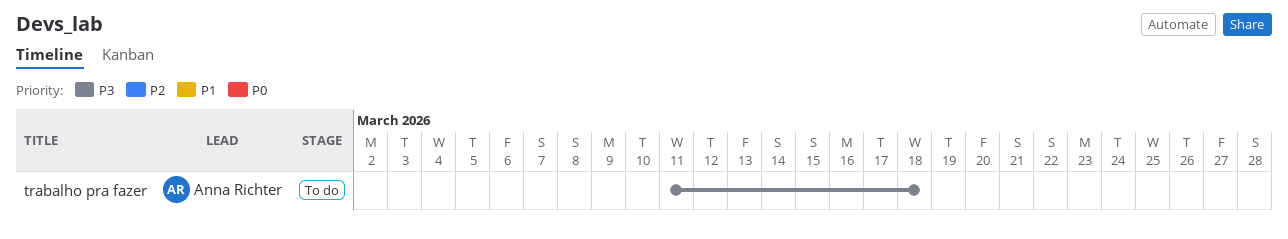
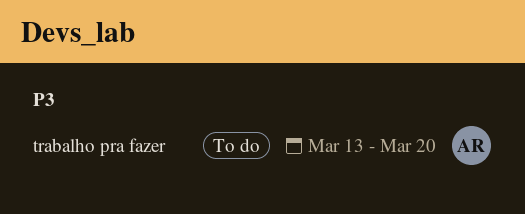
trabalho pra fazer, start: Mar 11 -> Mar 13
trabalho pra fazer, due: Mar 18 -> Mar 20

